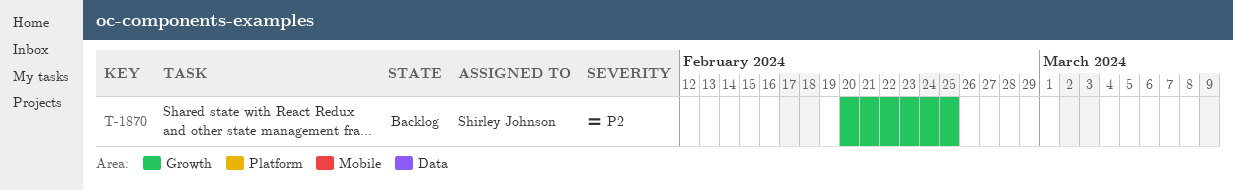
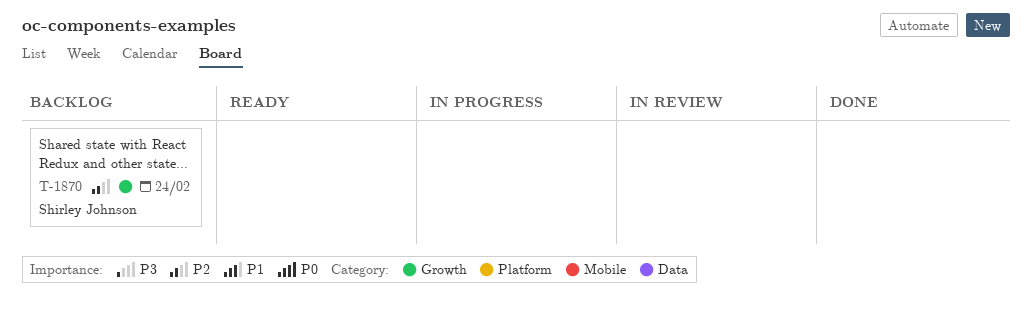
T-1870, due: Feb 25 -> Feb 24

